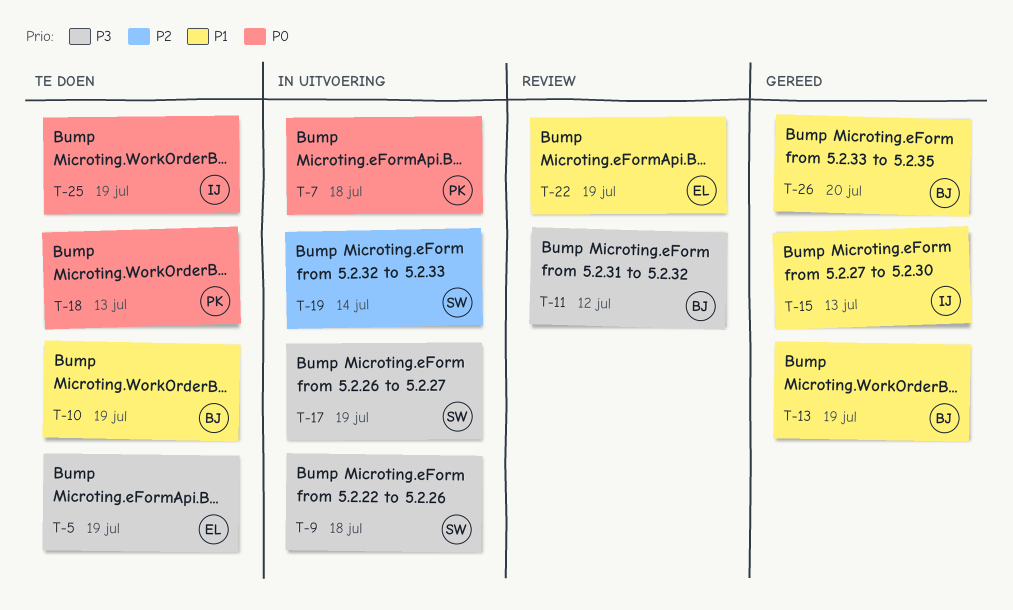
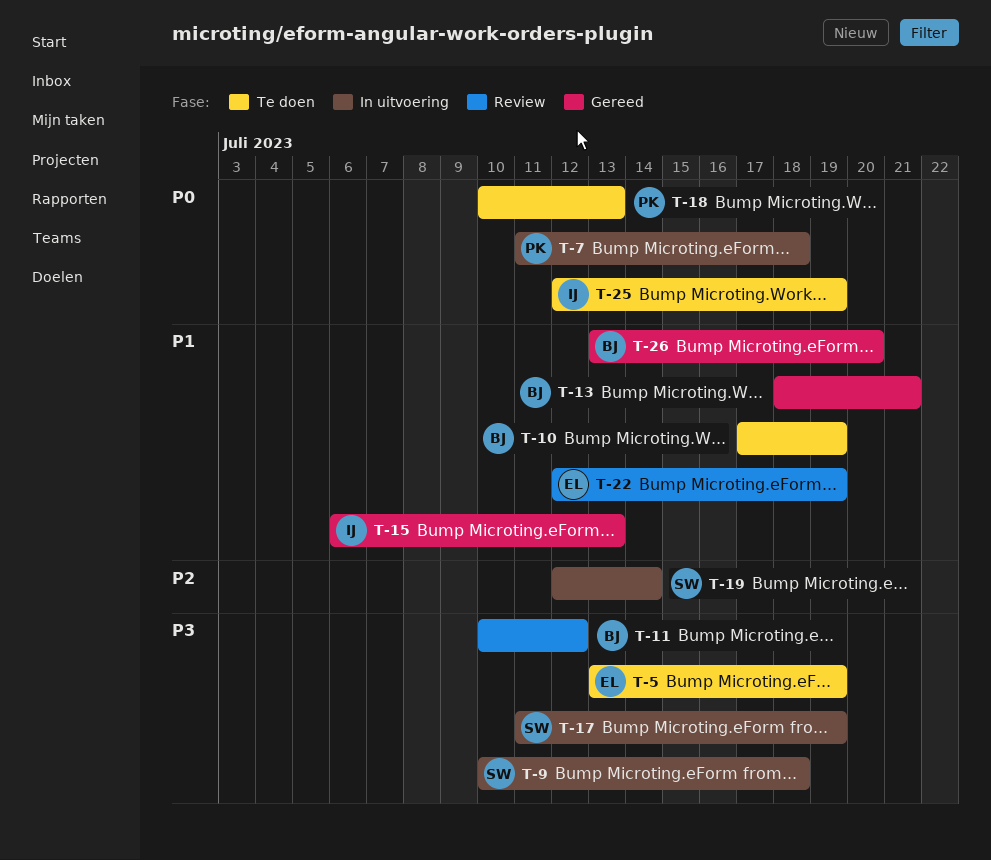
T-13, due: Jul 19 -> Jul 21

